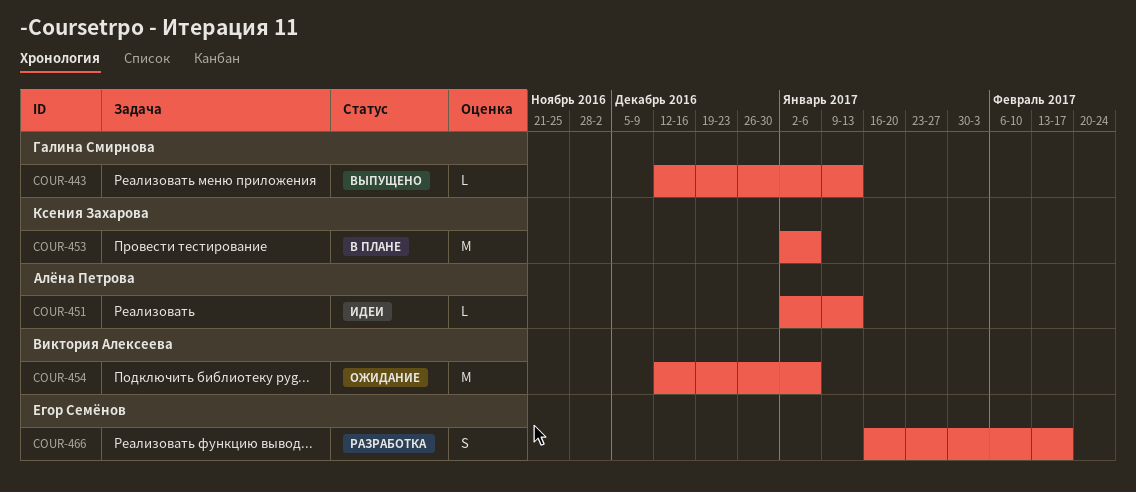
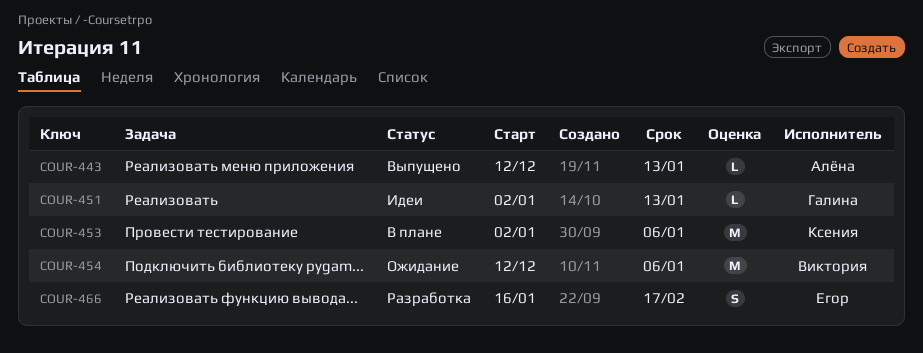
COUR-443, owner: Галина Смирнова -> Алёна Петрова
COUR-451, owner: Алёна Петрова -> Галина Смирнова

